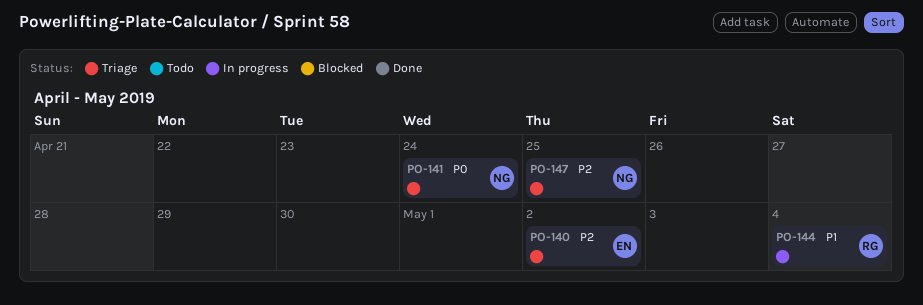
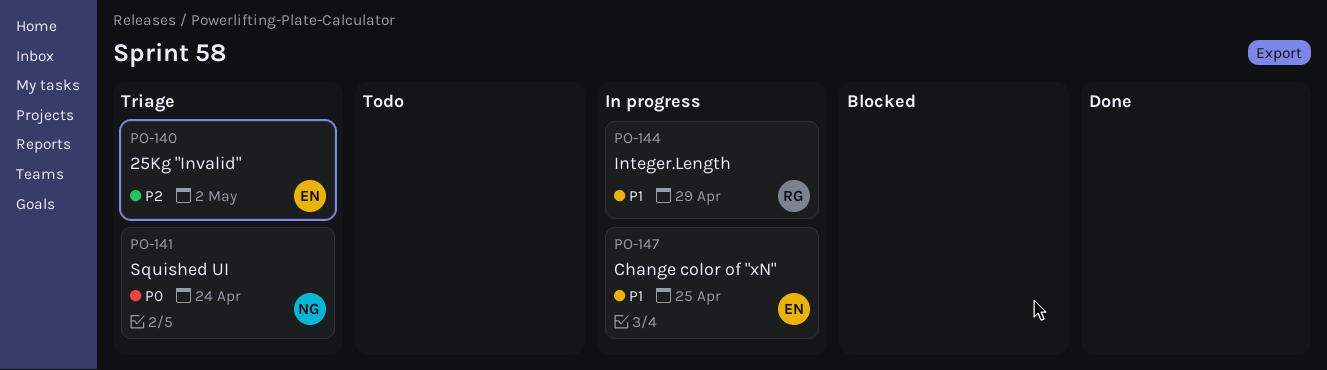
PO-144, due: May 4 -> Apr 29
PO-147, status: Triage -> In progress
PO-147, owner: NG -> EN
PO-147, priority: P2 -> P1

